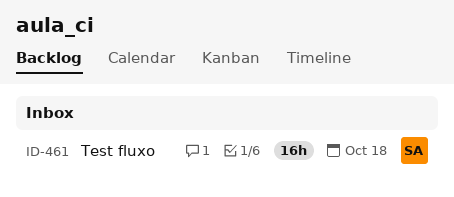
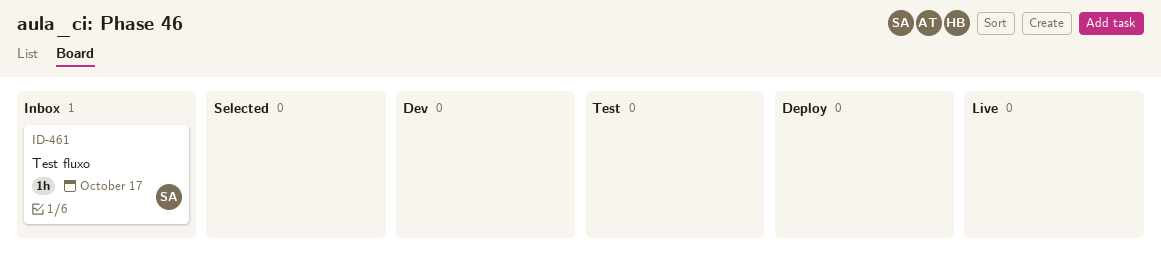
ID-461, estimate: 16h -> 1h
ID-461, due: Oct 18 -> Oct 17

